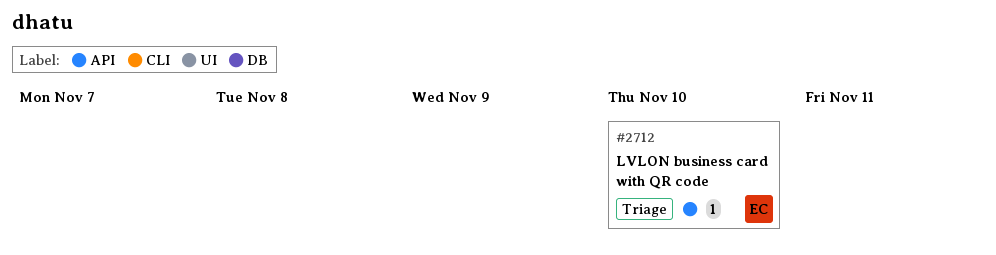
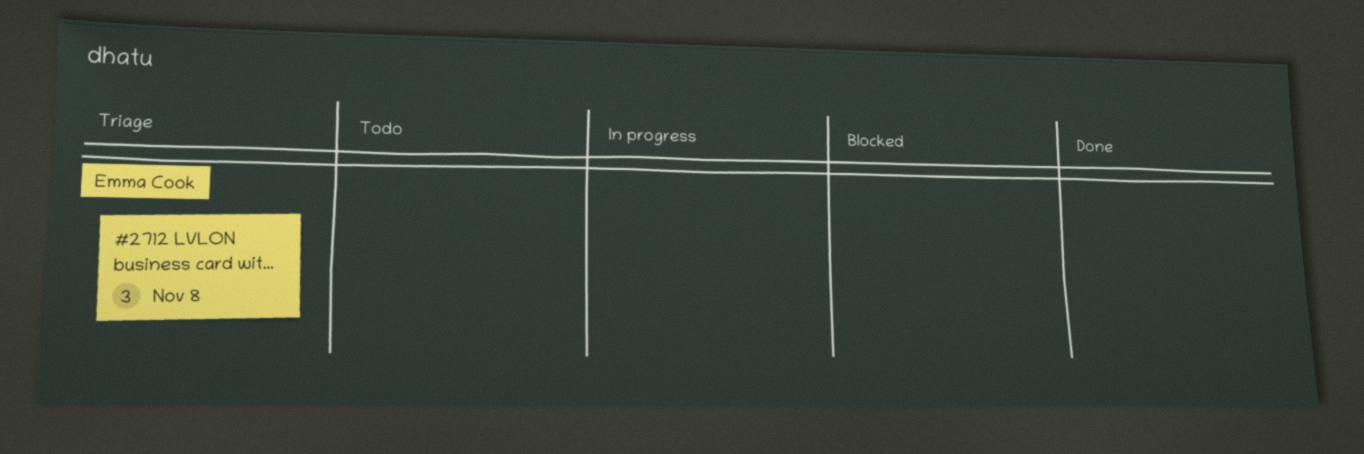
#2712, estimate: 1 -> 3
#2712, due: Nov 10 -> Nov 8

